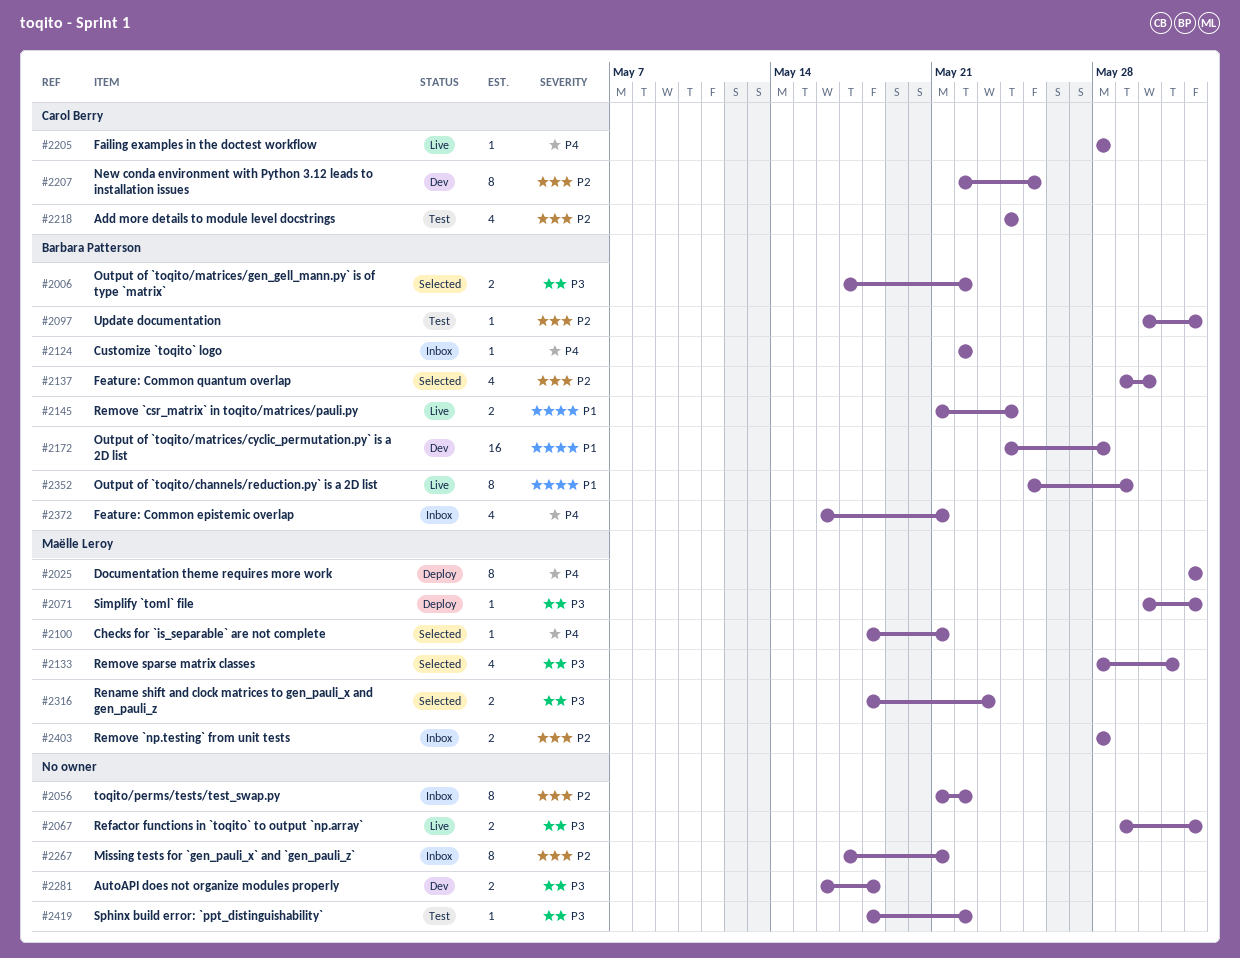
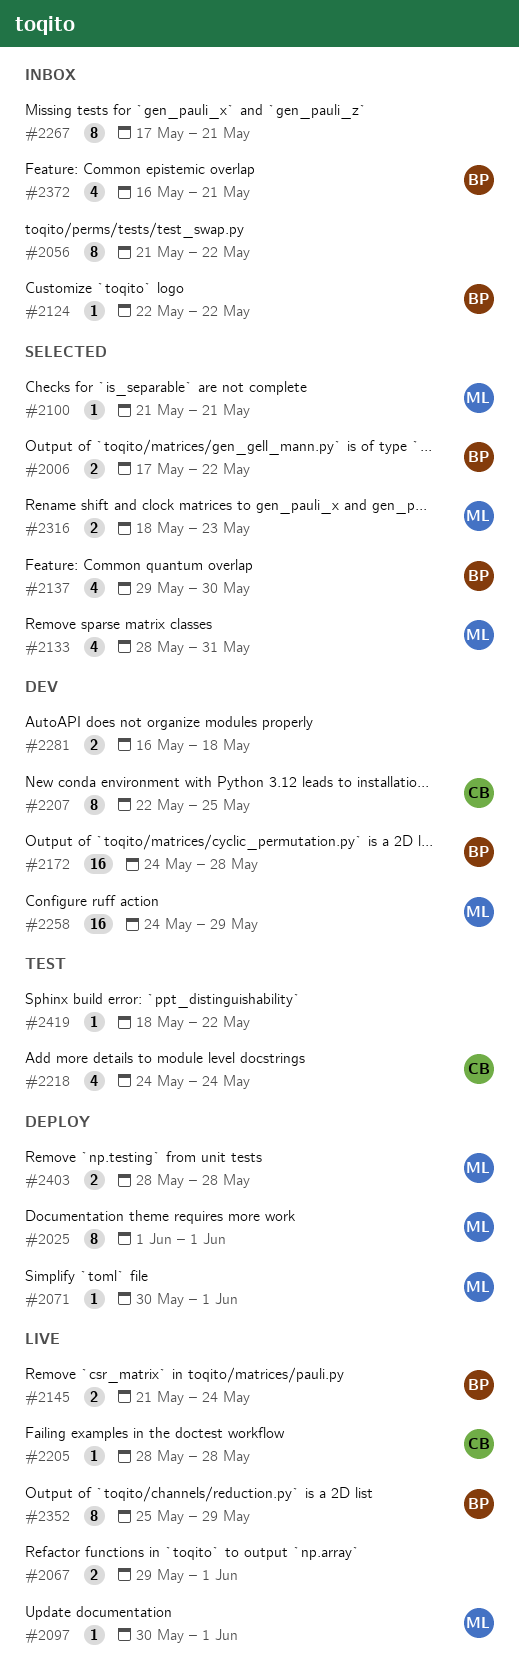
#2097, status: Test -> Live
#2097, owner: Barbara Patterson -> Maëlle Leroy
#2100, start: May 18 -> May 21
#2258: none -> present
#2403, status: Inbox -> Deploy

